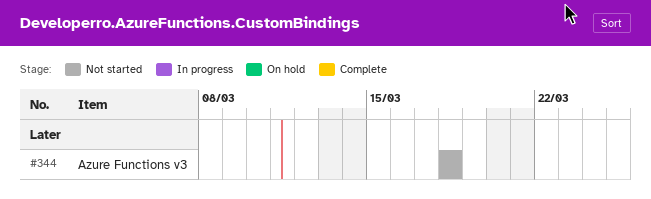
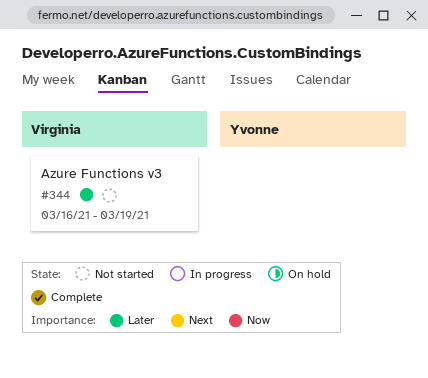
#344, start: Mar 18 -> Mar 16
#344, due: Mar 18 -> Mar 19

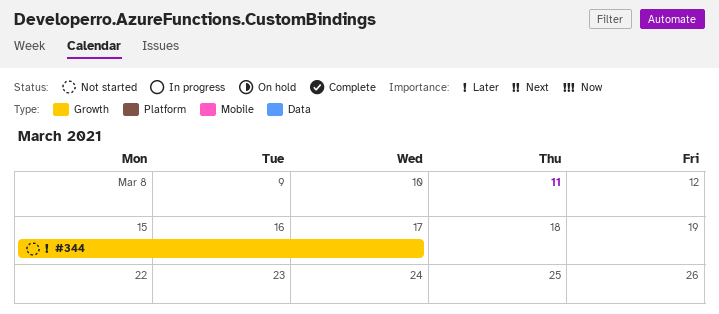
#344, start: Mar 16 -> Mar 15
#344, due: Mar 19 -> Mar 17

